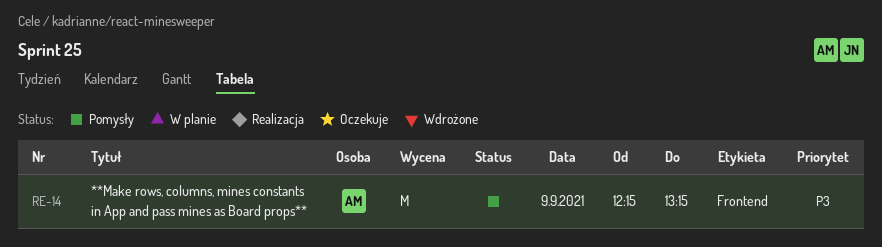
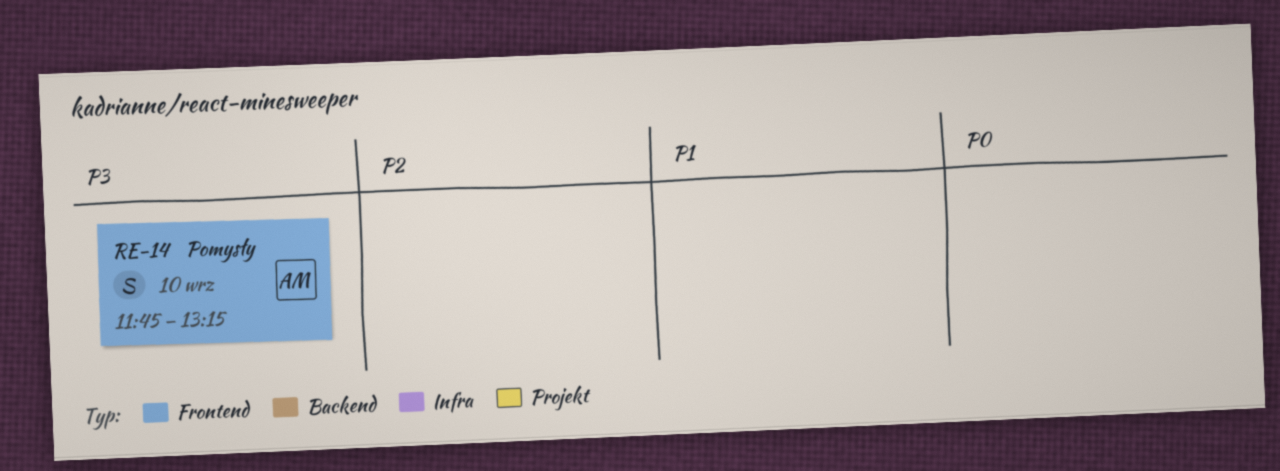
RE-14, estimate: M -> S
RE-14, day: Sep 9 -> Sep 10
RE-14, begins: 12:15 -> 11:45

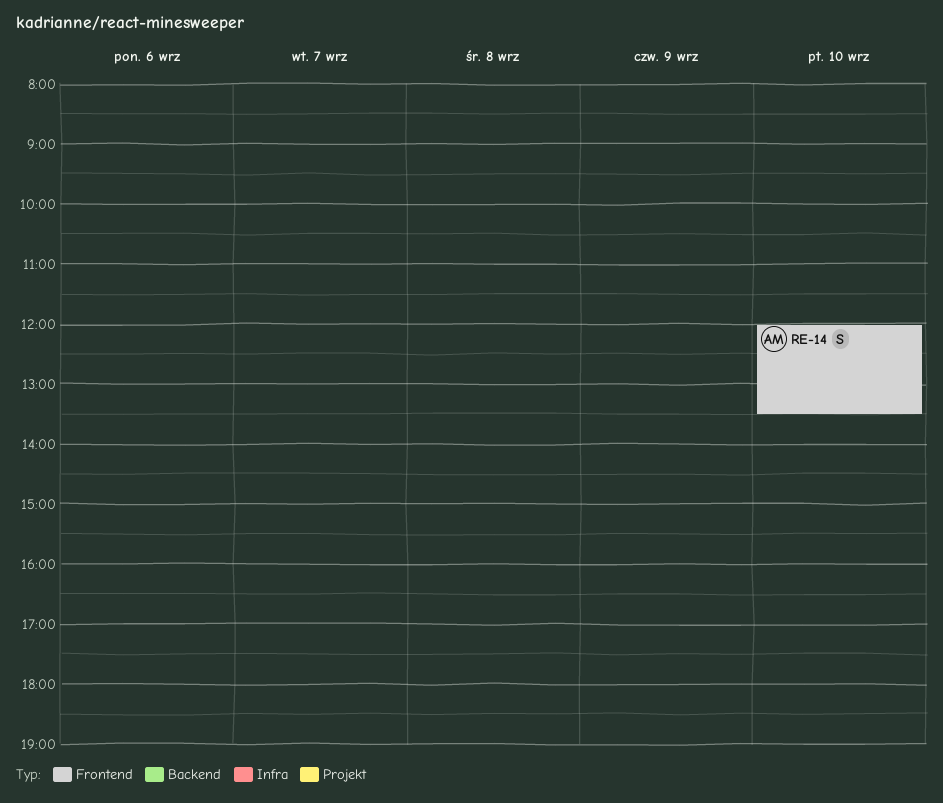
RE-14, begins: 11:45 -> 12:00
RE-14, ends: 13:15 -> 13:30

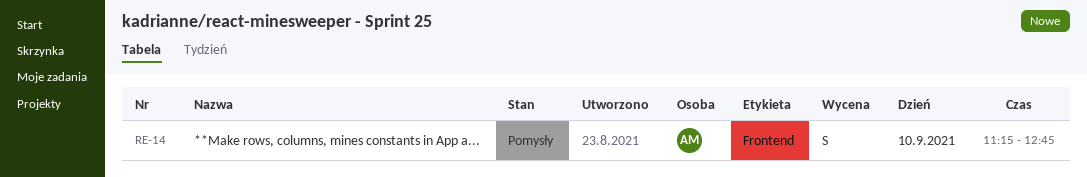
RE-14, begins: 12:00 -> 11:15
RE-14, ends: 13:30 -> 12:45

